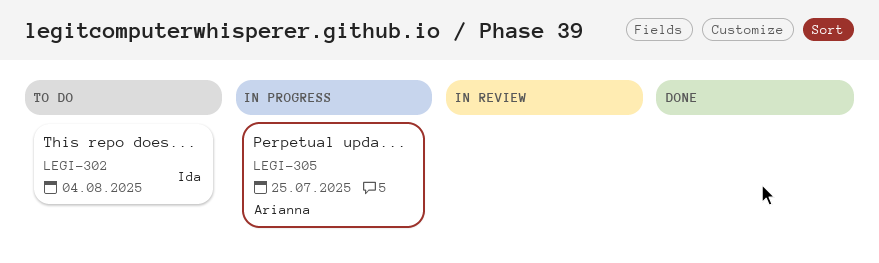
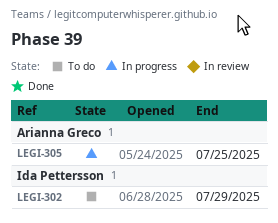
LEGI-302, due: Aug 4 -> Jul 29

